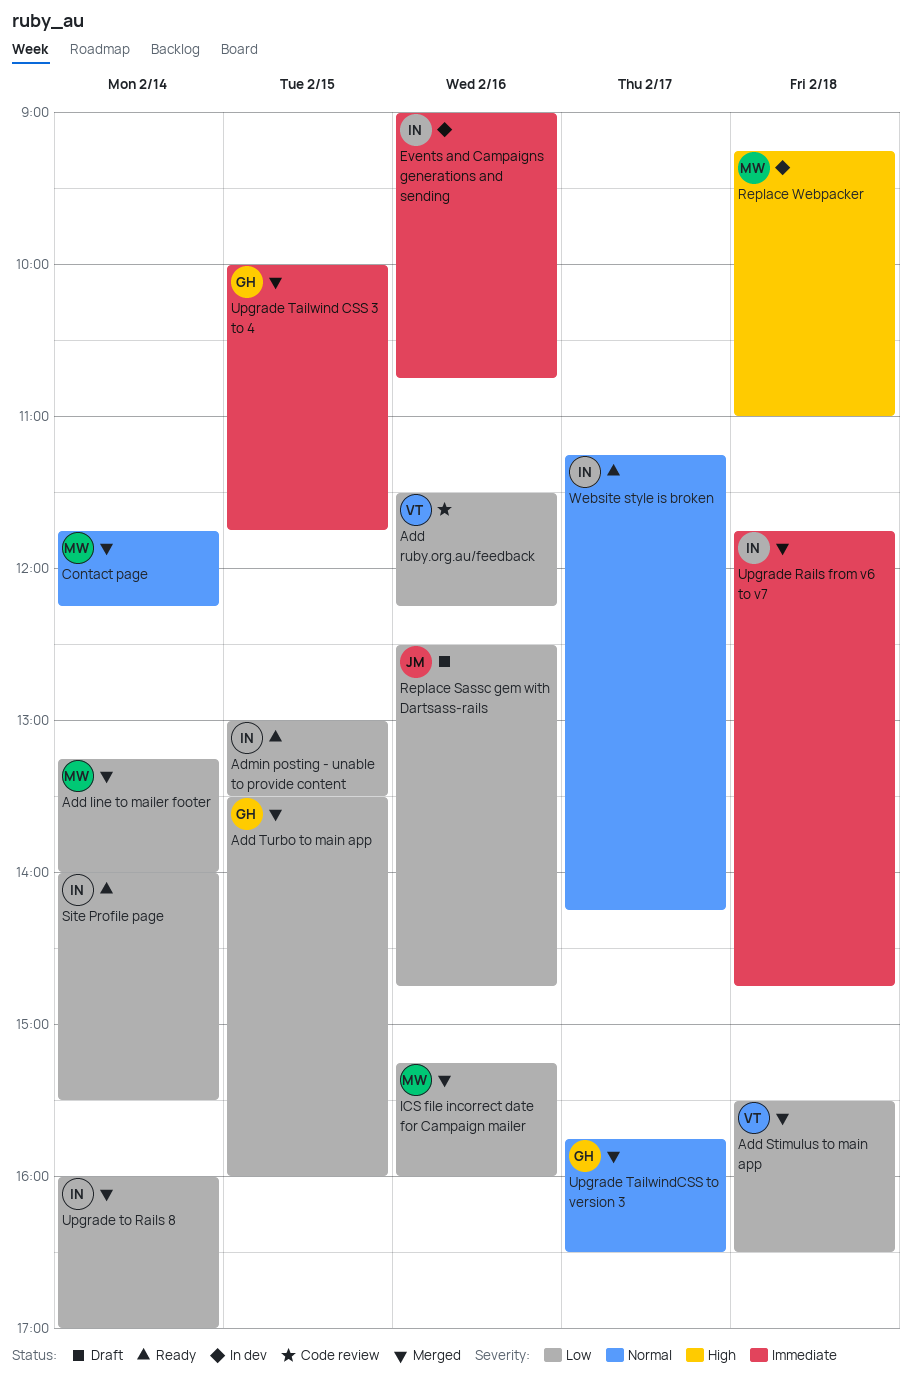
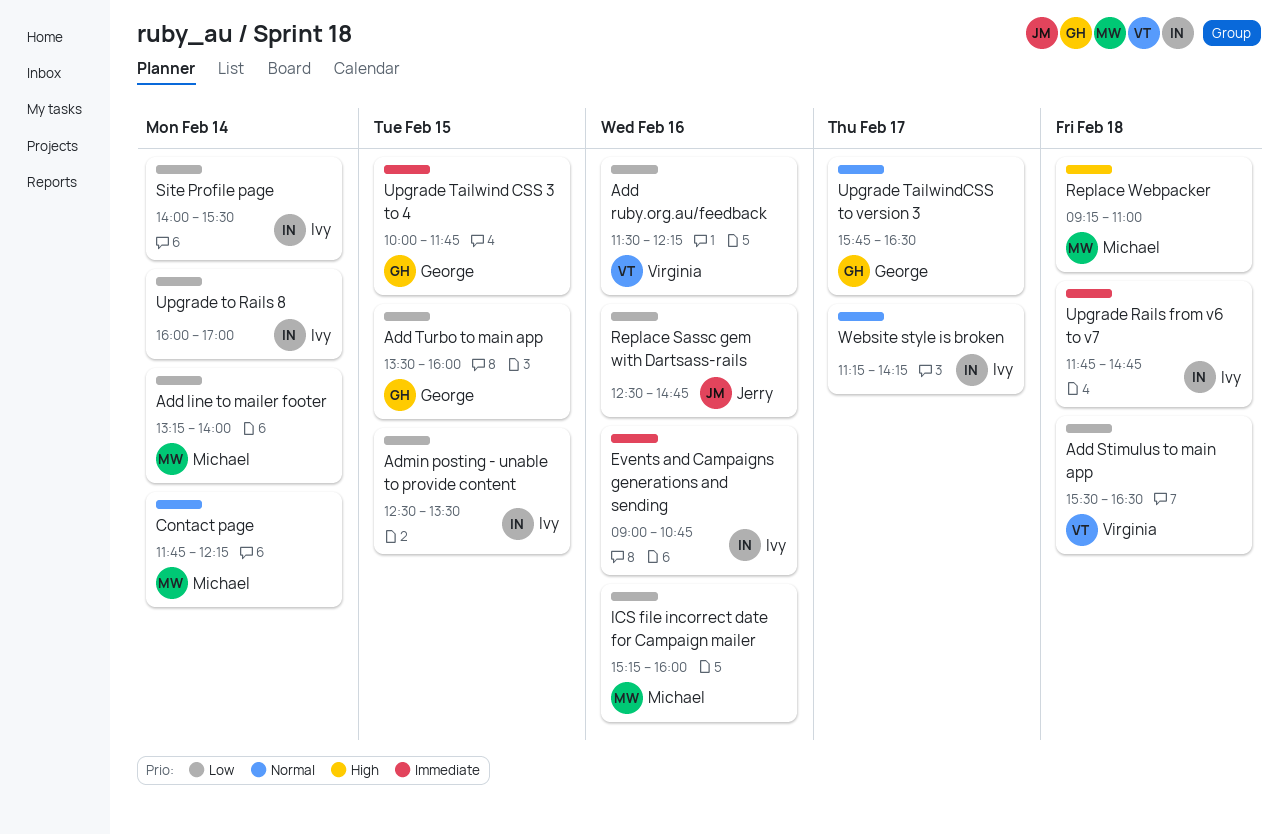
Admin posting - unable to provide content, begins: 13:00 -> 12:30

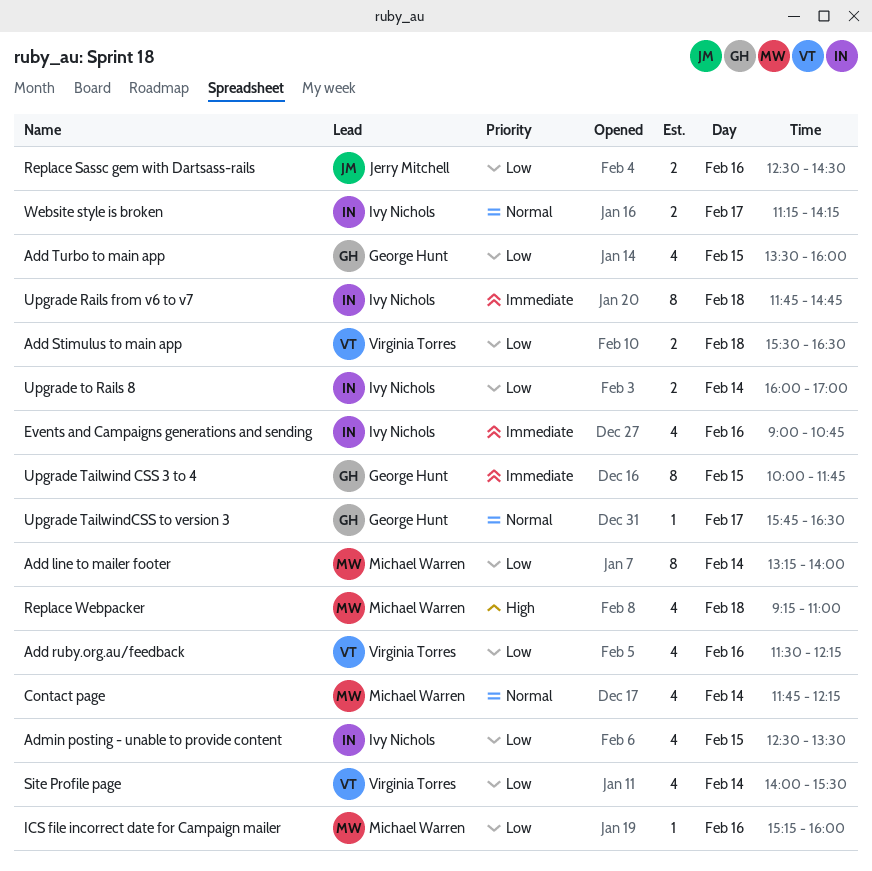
Replace Sassc gem with Dartsass-rails, ends: 14:45 -> 14:30
Site Profile page, owner: Ivy Nichols -> Virginia Torres

